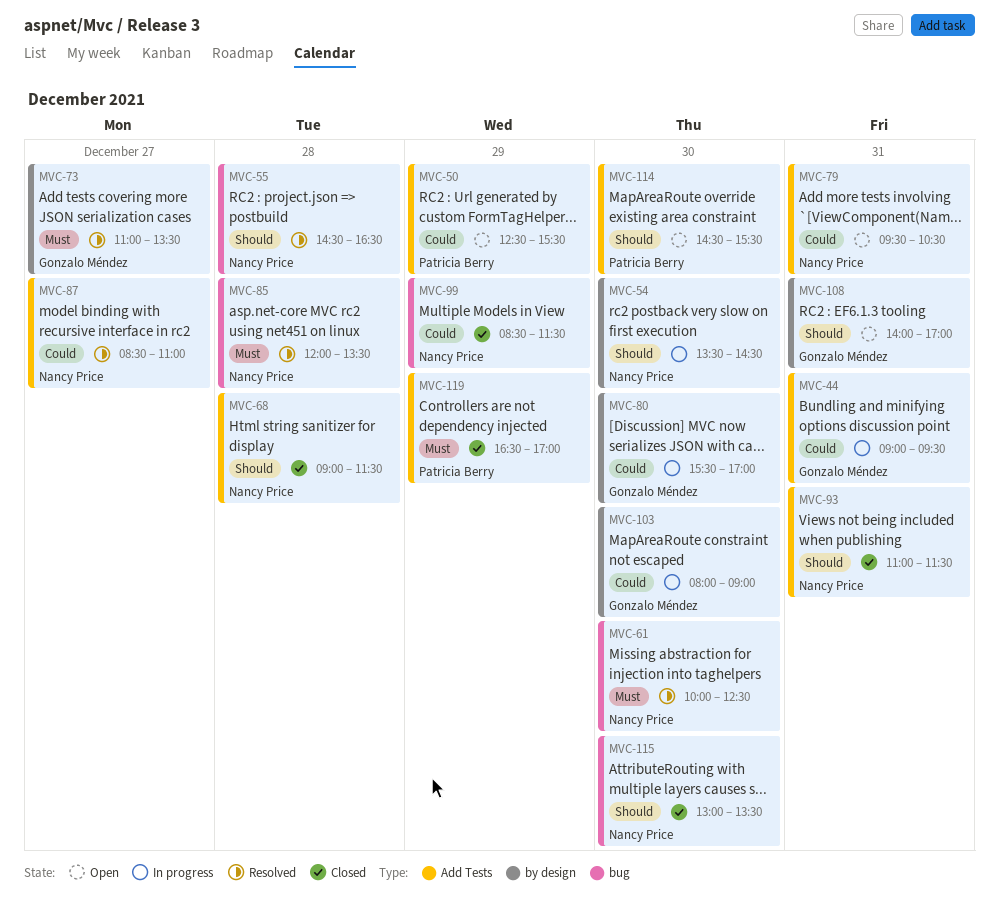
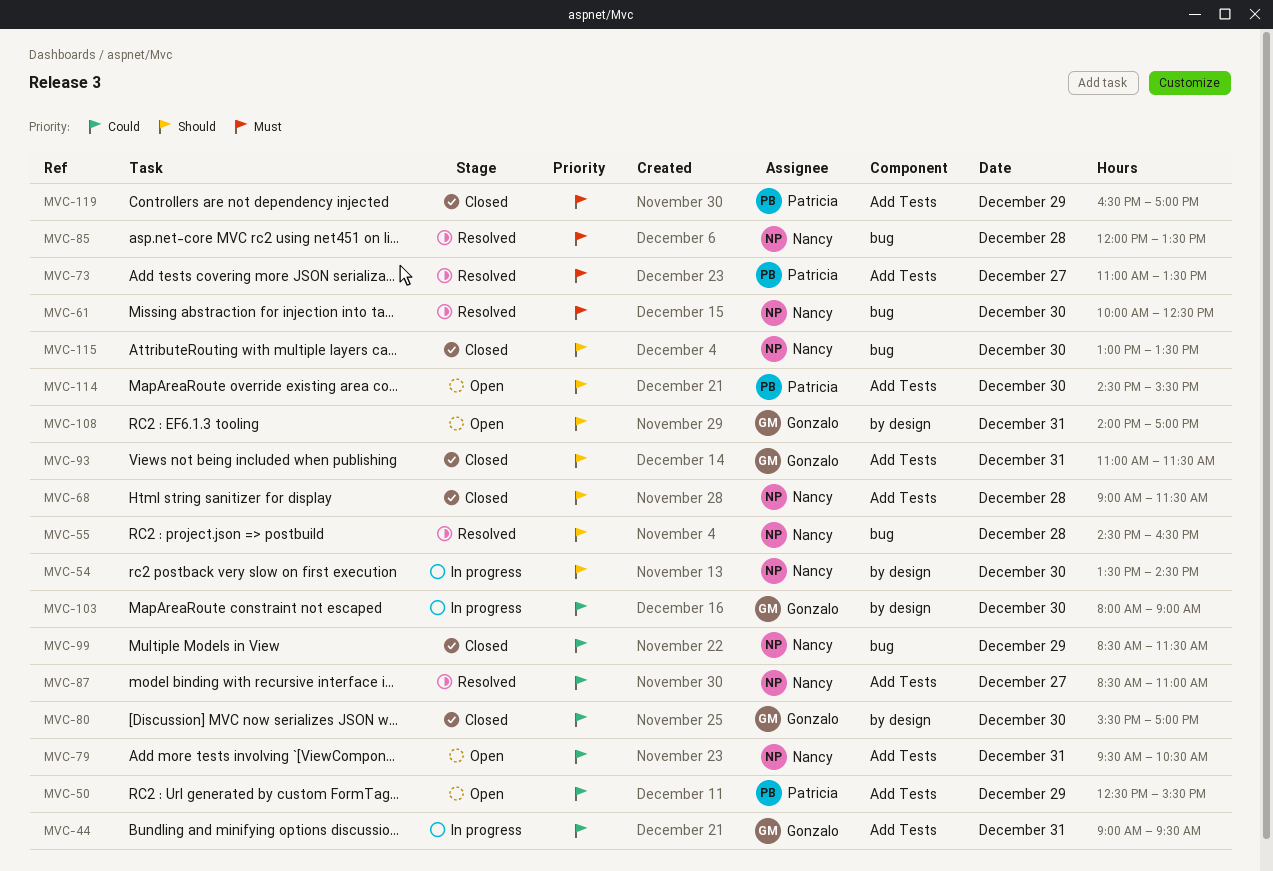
MVC-73, owner: Gonzalo Méndez -> Patricia Berry
MVC-73, label: by design -> Add Tests
MVC-80, status: In progress -> Closed
MVC-93, owner: Nancy Price -> Gonzalo Méndez

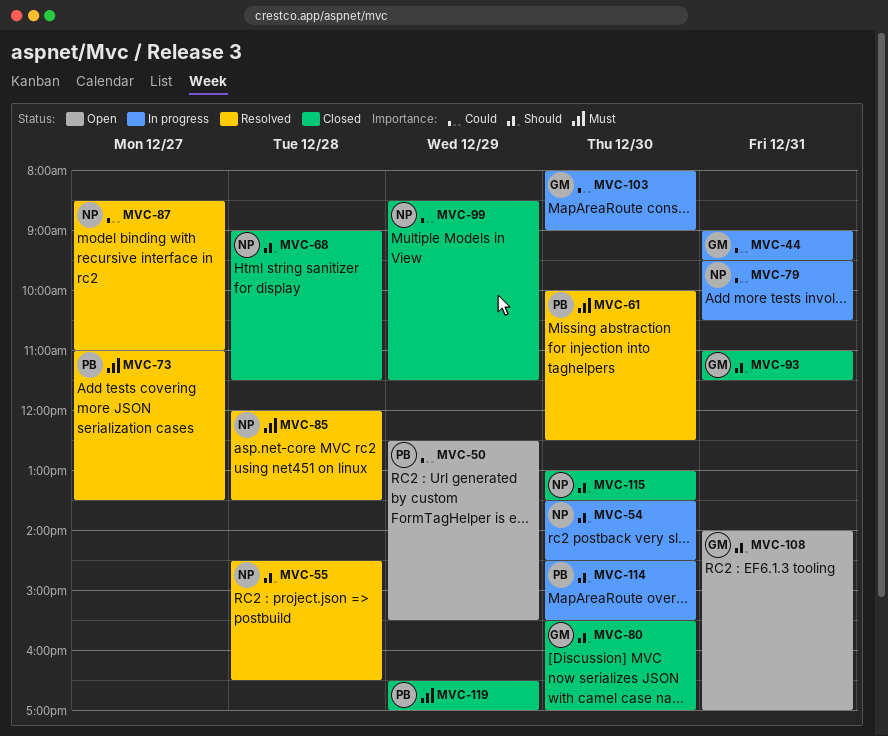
MVC-61, owner: Nancy -> Patricia
MVC-79, status: Open -> In progress
MVC-80, priority: Could -> Should
MVC-114, status: Open -> In progress

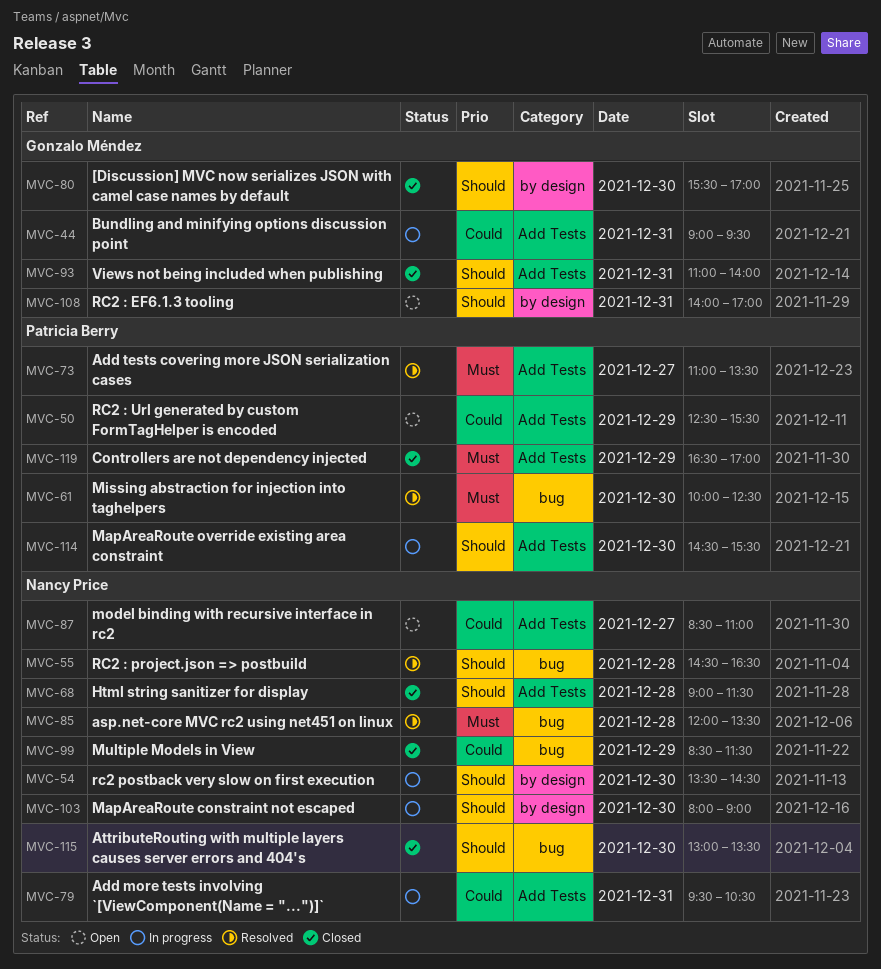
MVC-87, status: Resolved -> Open
MVC-93, ends: 11:30 -> 14:00
MVC-103, owner: Gonzalo Méndez -> Nancy Price
MVC-103, priority: Could -> Should

